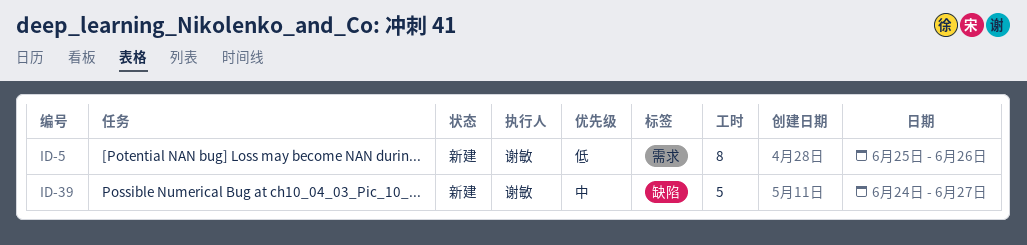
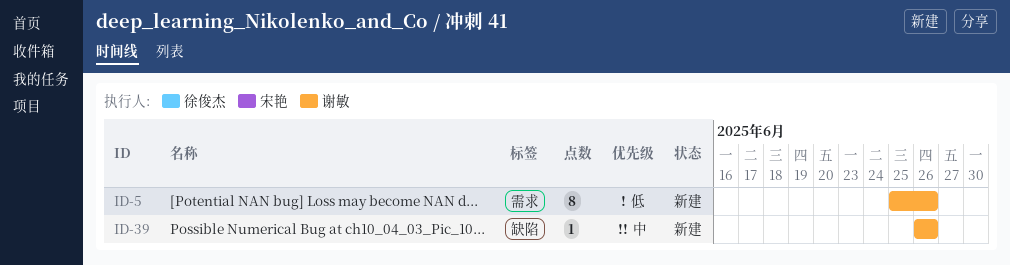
ID-39, estimate: 5 -> 1
ID-39, start: Jun 24 -> Jun 26
ID-39, due: Jun 27 -> Jun 26

